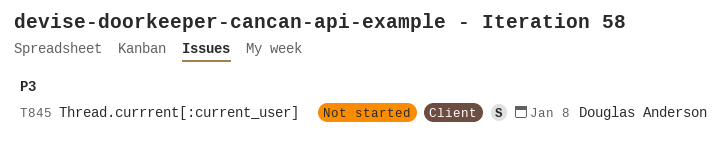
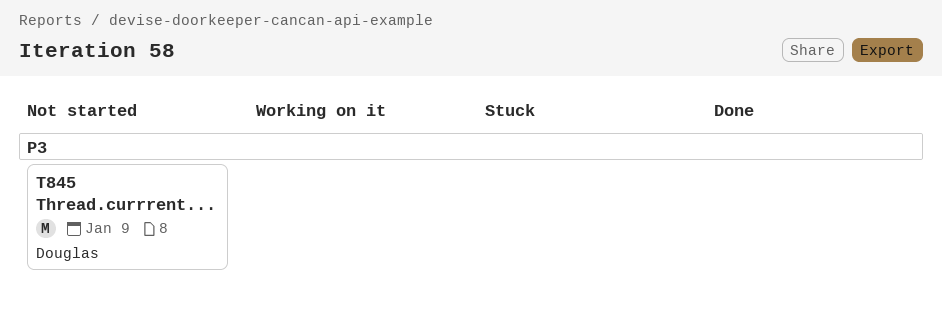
T845, estimate: S -> M
T845, due: Jan 8 -> Jan 9

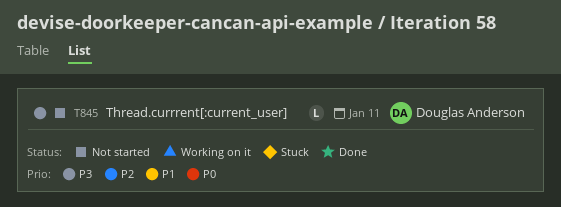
T845, estimate: M -> L
T845, due: Jan 9 -> Jan 11

